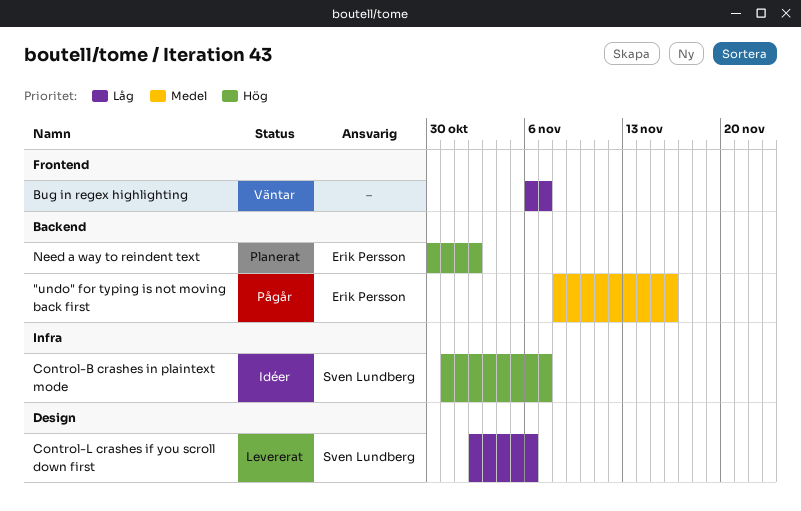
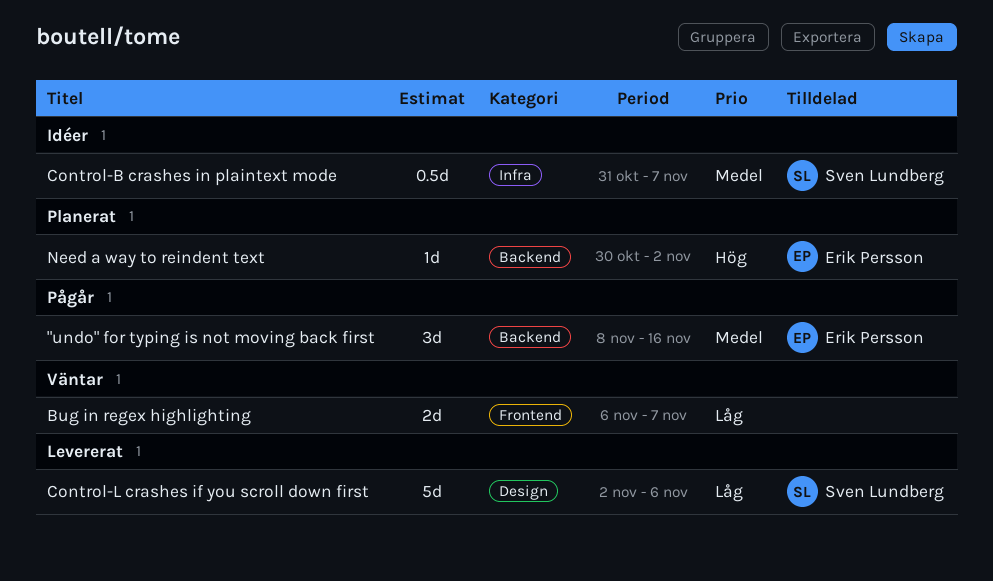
Control-B crashes in plaintext mode, priority: Hög -> Medel

